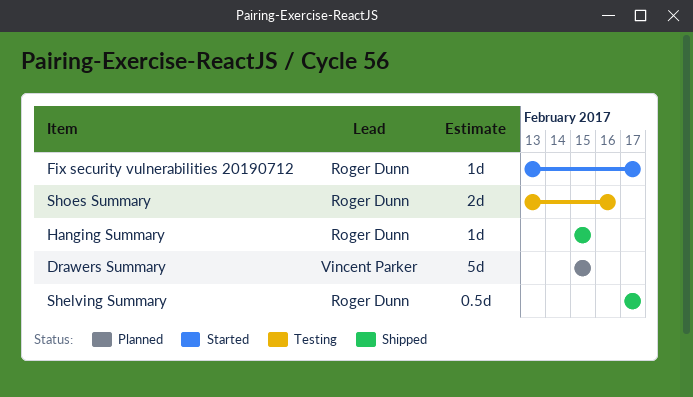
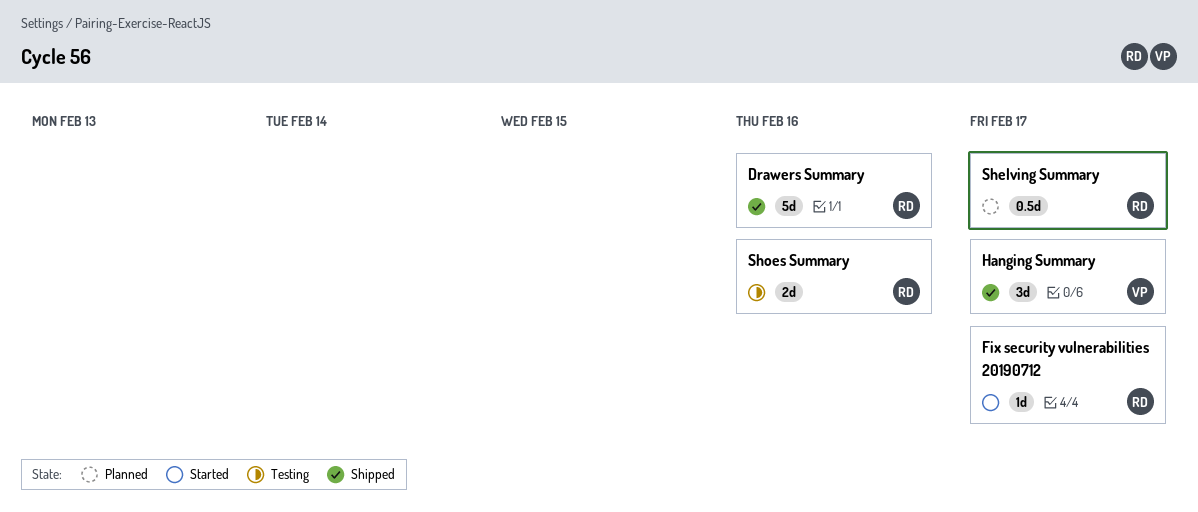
Drawers Summary, status: Planned -> Shipped
Drawers Summary, owner: Vincent Parker -> Roger Dunn
Drawers Summary, due: Feb 15 -> Feb 16
Hanging Summary, owner: Roger Dunn -> Vincent Parker
Hanging Summary, estimate: 1d -> 3d
Hanging Summary, due: Feb 15 -> Feb 17
Shelving Summary, status: Shipped -> Planned

